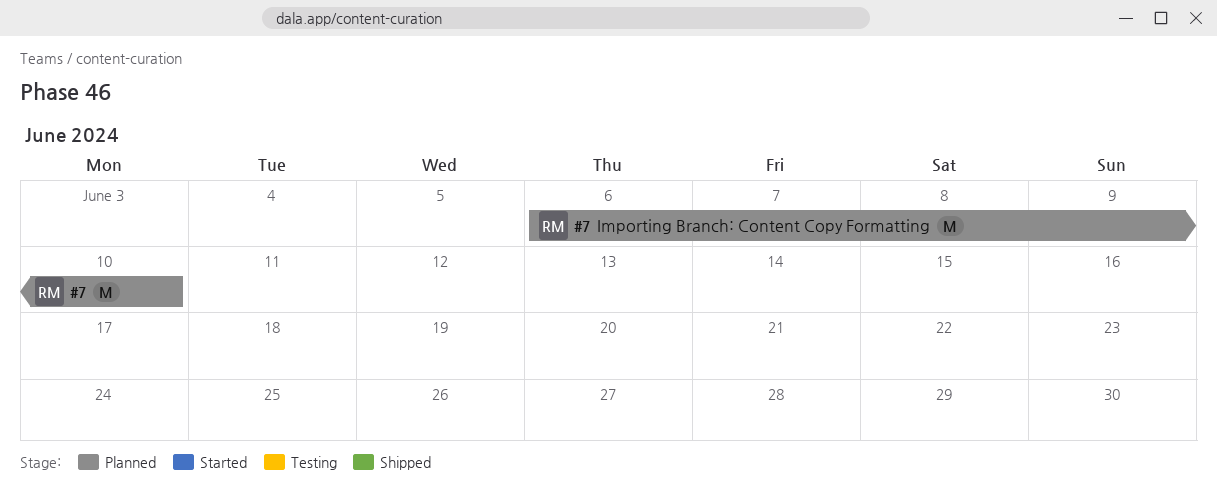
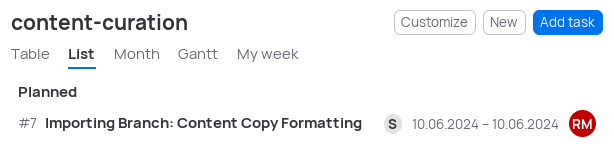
#7, estimate: M -> S
#7, start: Jun 6 -> Jun 10

